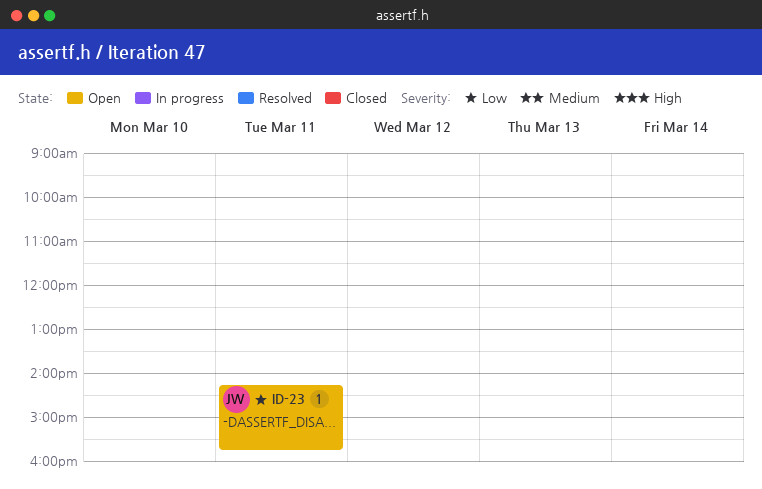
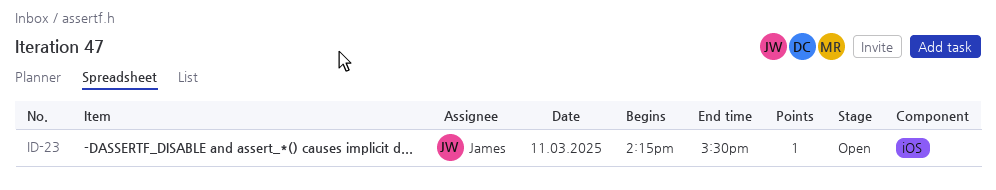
ID-23, ends: 15:45 -> 15:30

